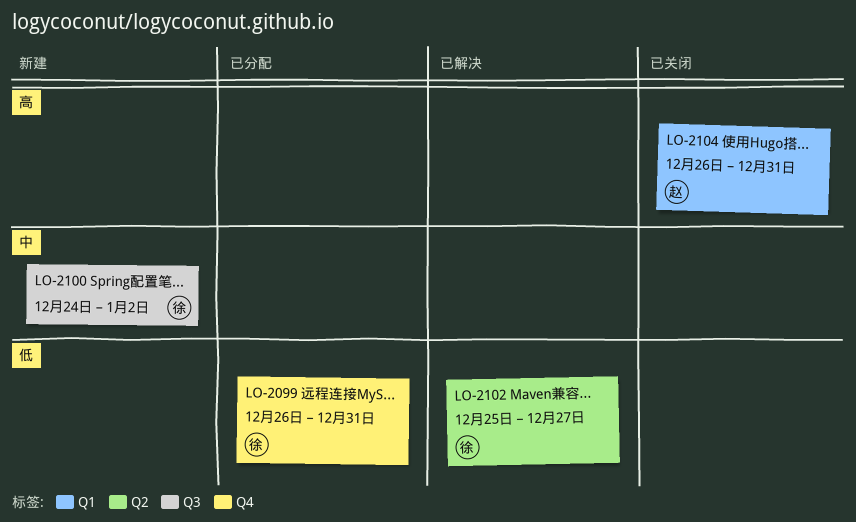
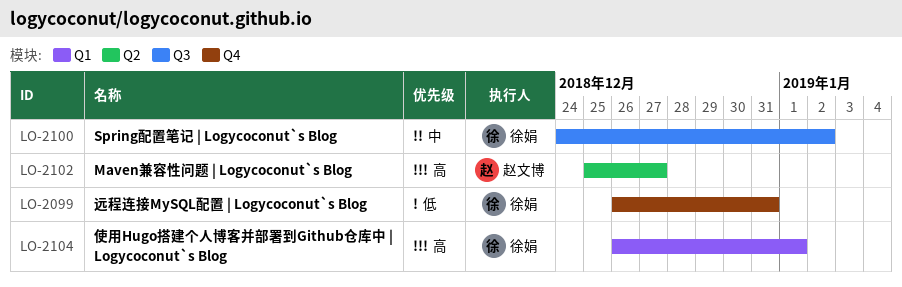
LO-2102, owner: 徐娟 -> 赵文博
LO-2102, priority: 低 -> 高
LO-2104, owner: 赵文博 -> 徐娟
LO-2104, due: Dec 31 -> Jan 1

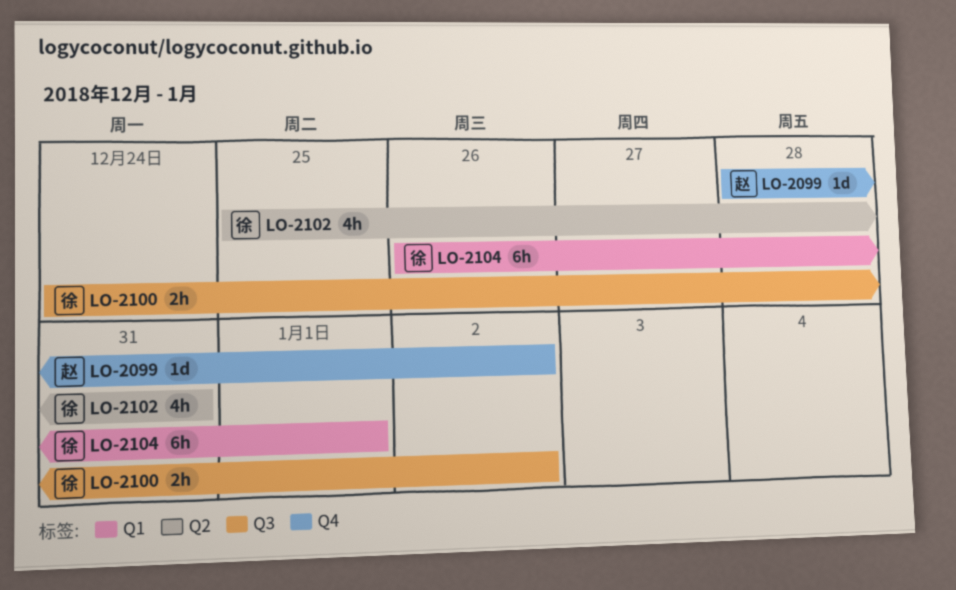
LO-2099, owner: 徐娟 -> 赵文博
LO-2099, start: Dec 26 -> Dec 28
LO-2099, due: Dec 31 -> Jan 2
LO-2102, owner: 赵文博 -> 徐娟
LO-2102, due: Dec 27 -> Dec 31

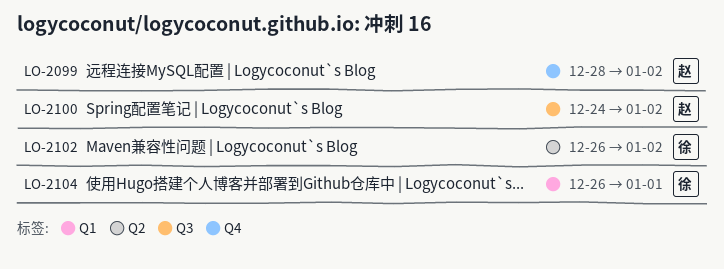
LO-2100, owner: 徐 -> 赵
LO-2102, start: Dec 25 -> Dec 26
LO-2102, due: Dec 31 -> Jan 2

